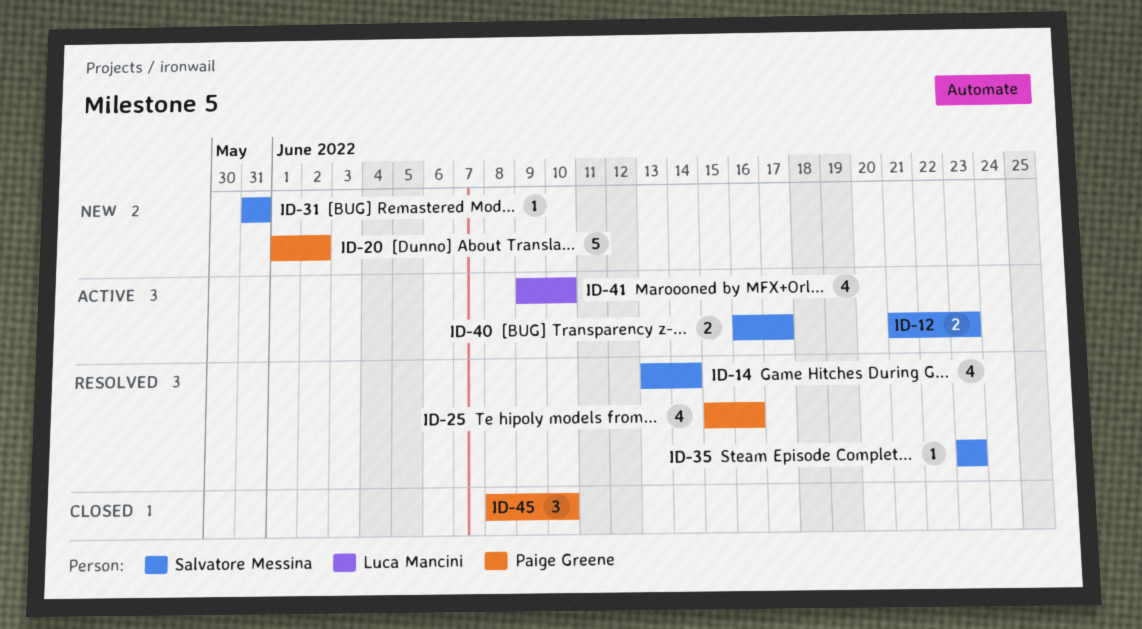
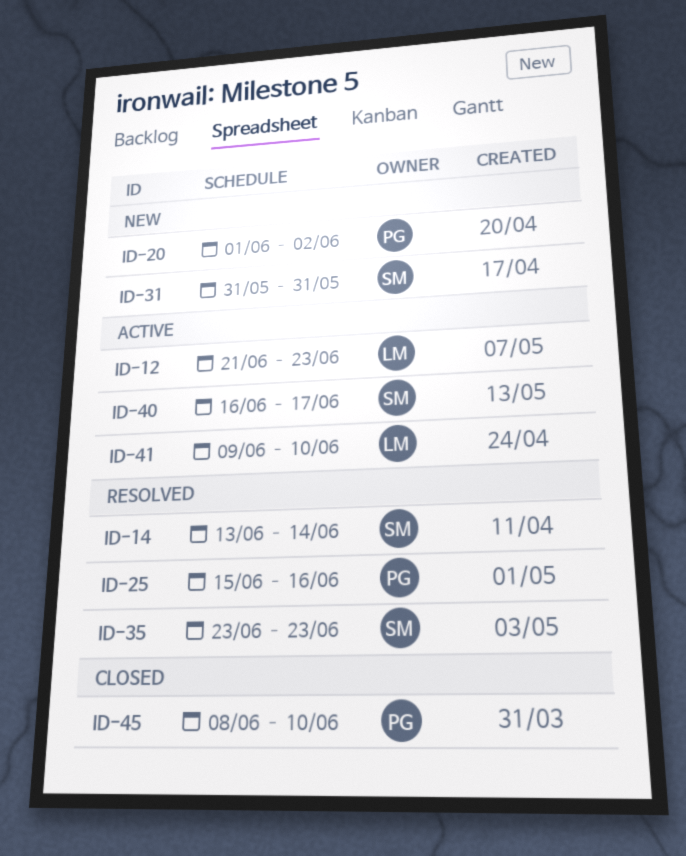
ID-12, owner: Salvatore Messina -> Luca Mancini

